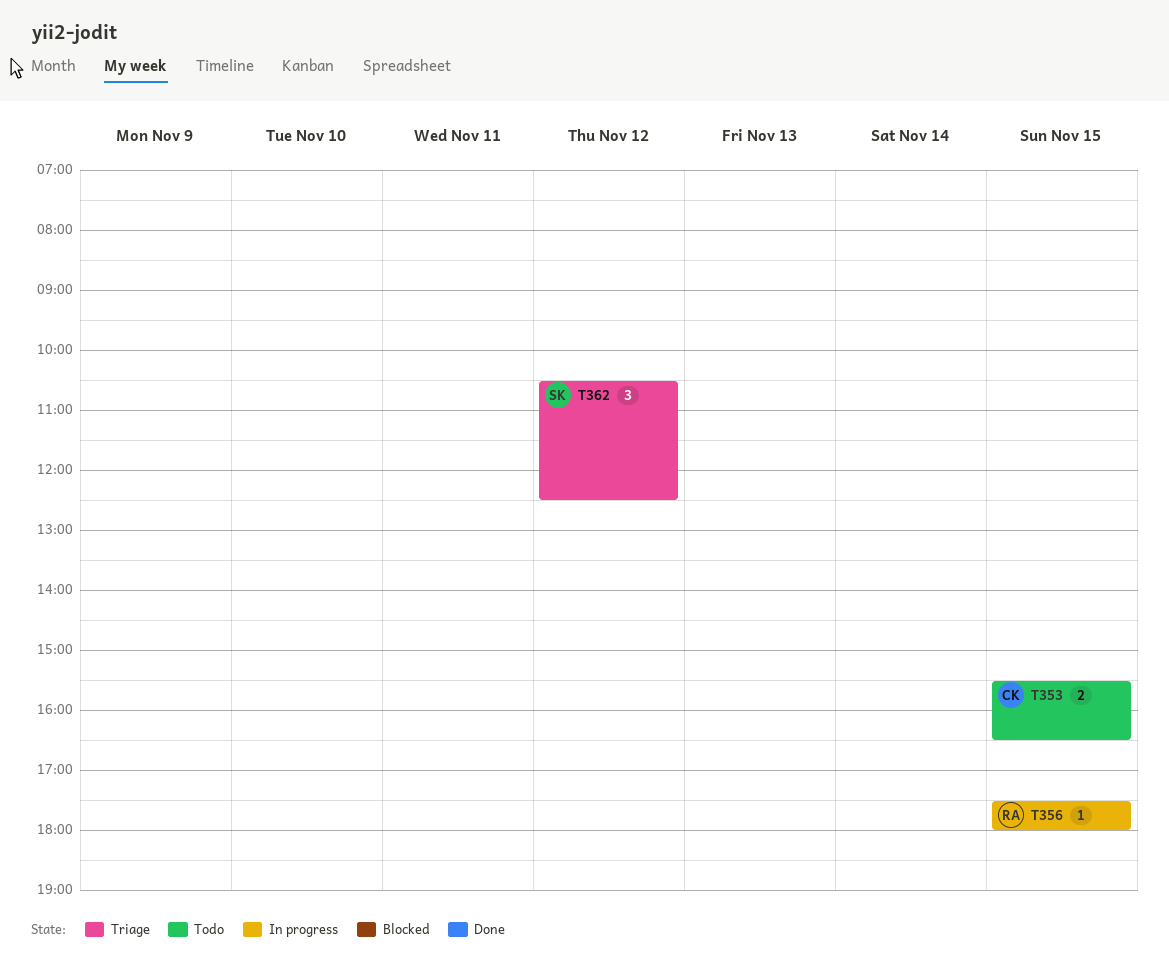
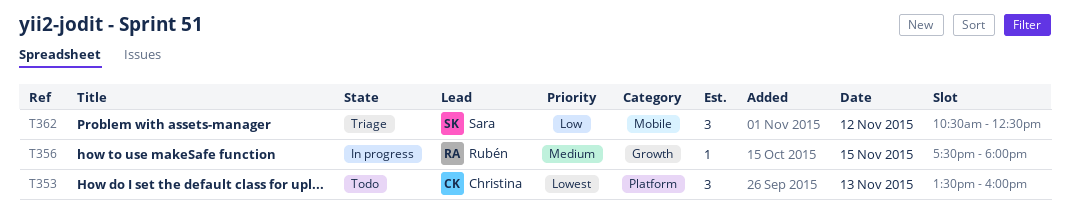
T353, estimate: 2 -> 3
T353, day: Nov 15 -> Nov 13
T353, begins: 15:30 -> 13:30
T353, ends: 16:30 -> 16:00

